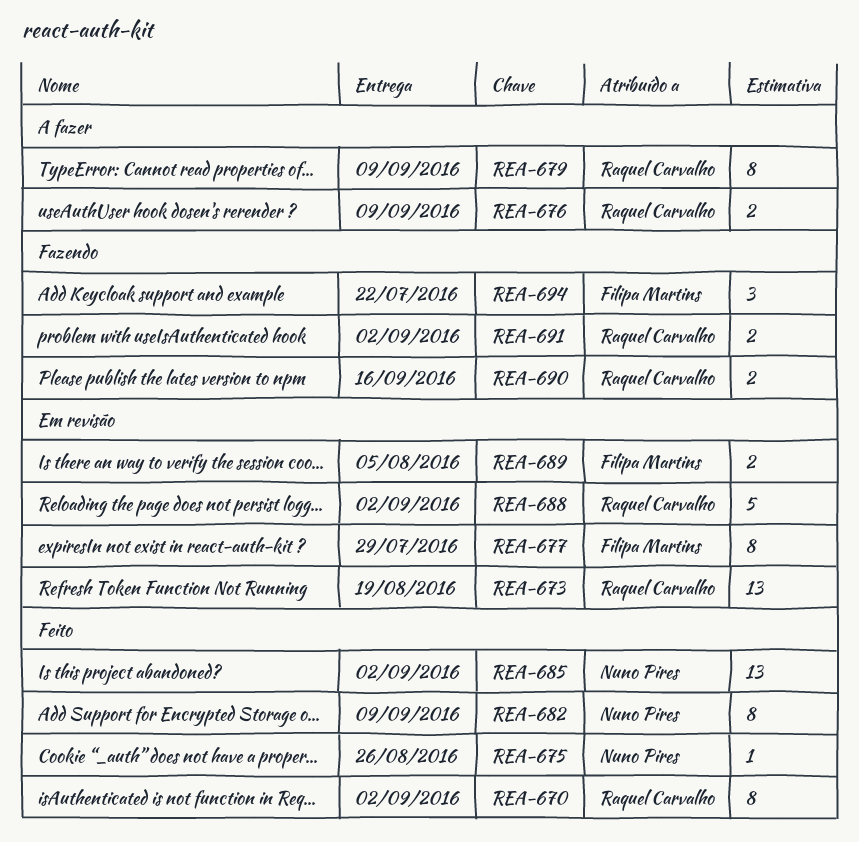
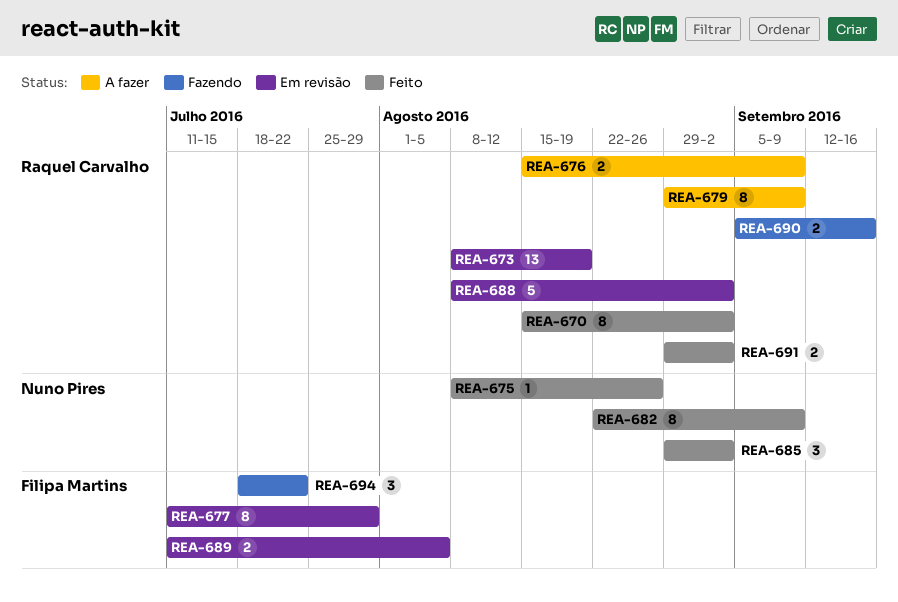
REA-685, estimate: 13 -> 3
REA-691, status: Fazendo -> Feito

